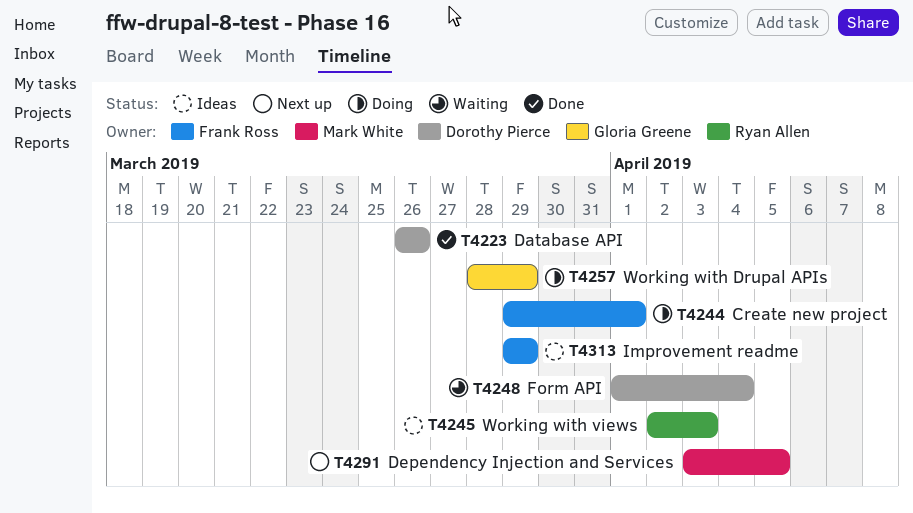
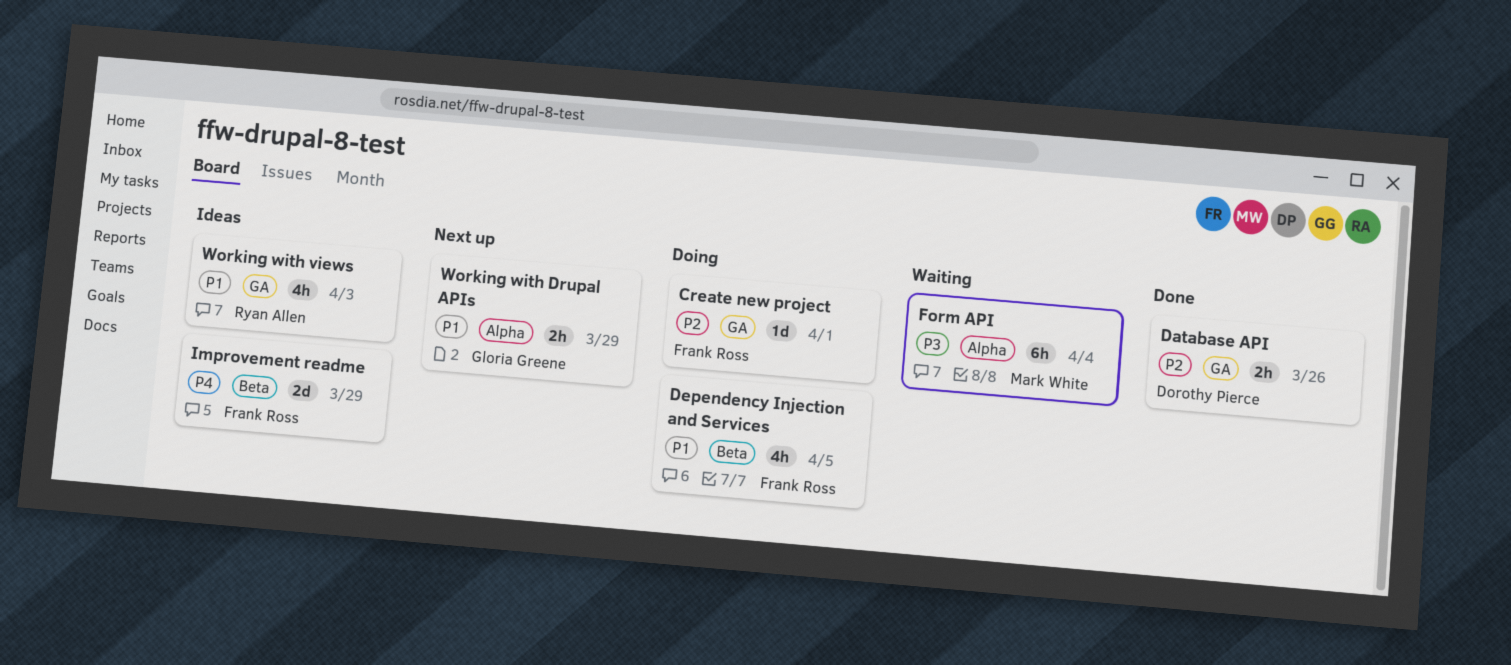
Dependency Injection and Services, status: Next up -> Doing
Dependency Injection and Services, owner: Mark White -> Frank Ross
Form API, owner: Dorothy Pierce -> Mark White
Working with Drupal APIs, status: Doing -> Next up

